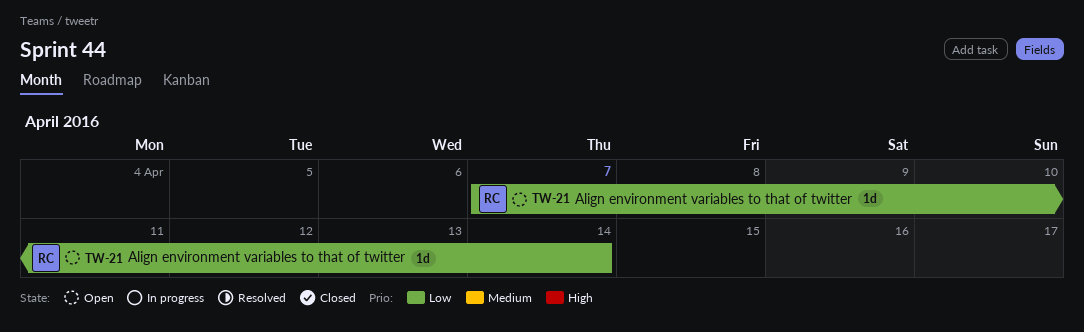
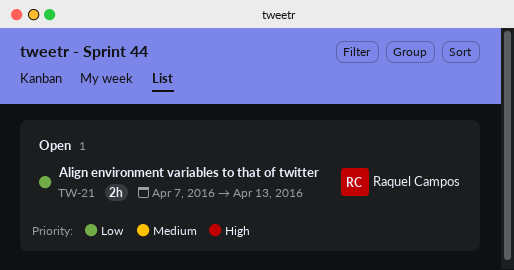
TW-21, estimate: 1d -> 2h
TW-21, due: Apr 14 -> Apr 13

